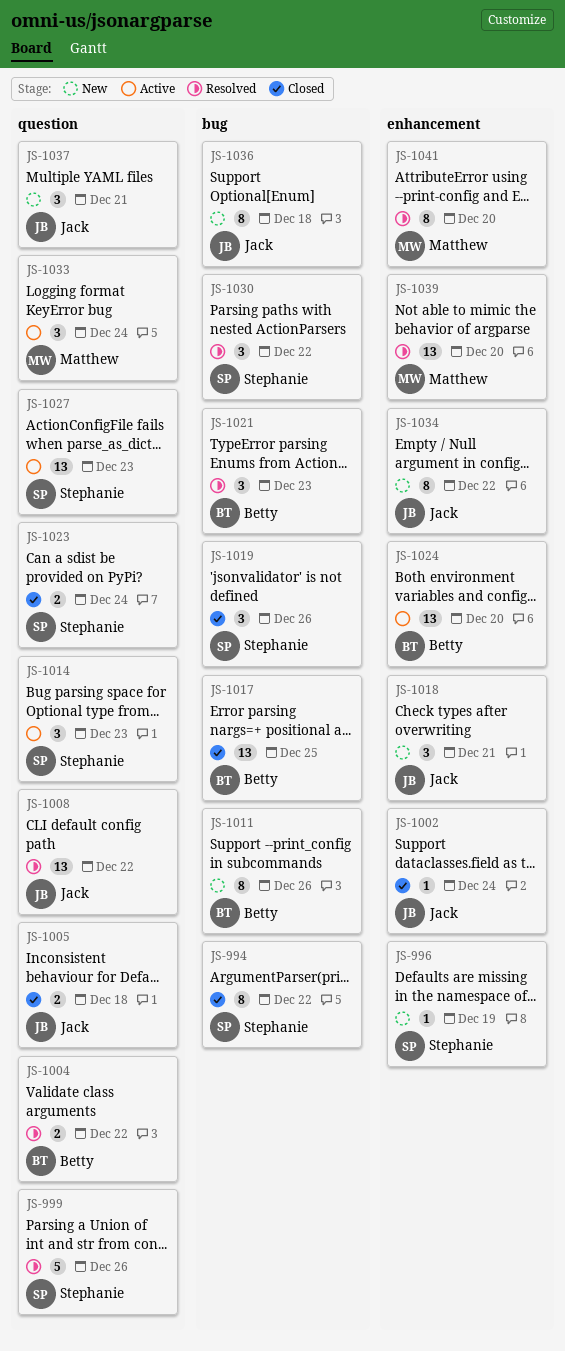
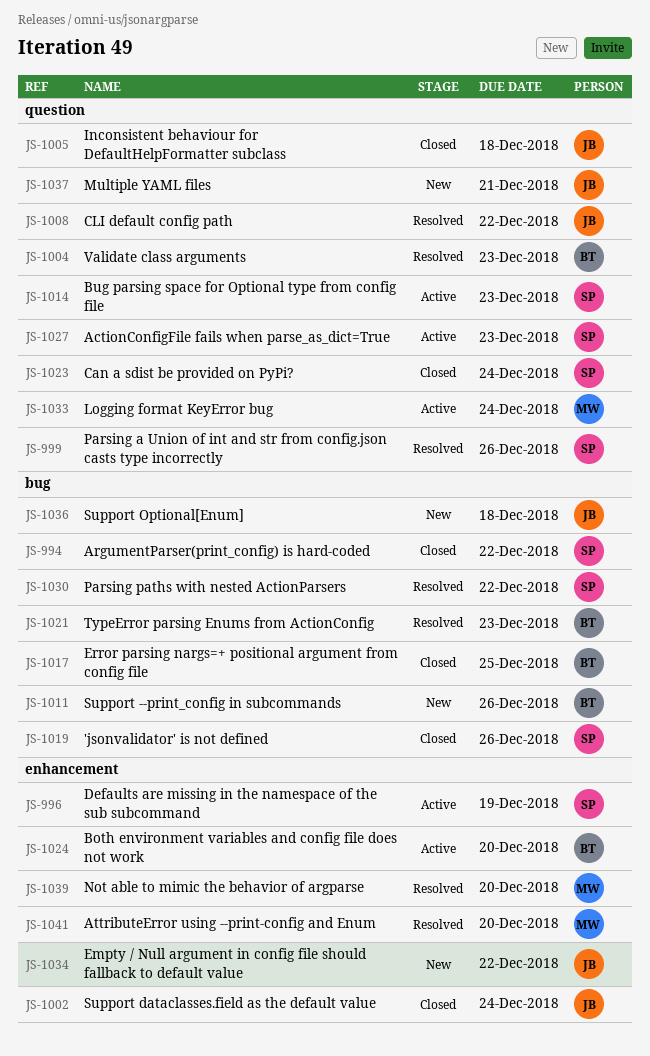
JS-996, status: New -> Active
JS-1004, due: Dec 22 -> Dec 23
JS-1018: present -> none

